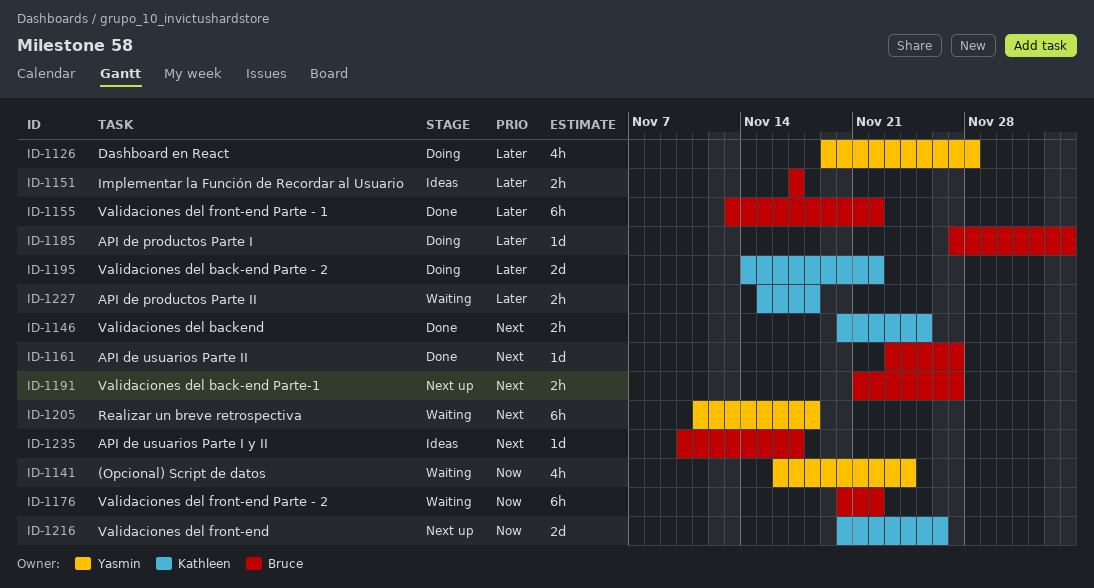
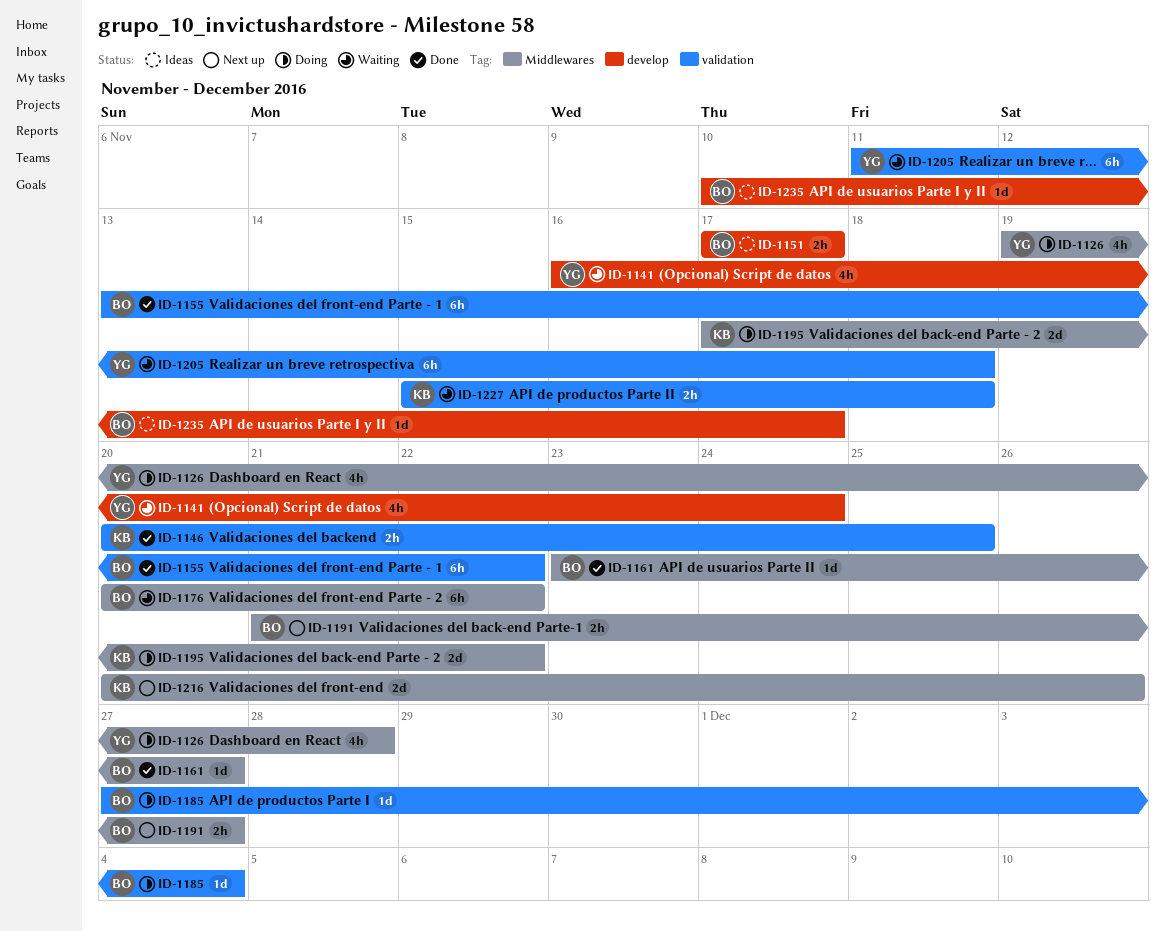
ID-1195, start: Nov 14 -> Nov 17

